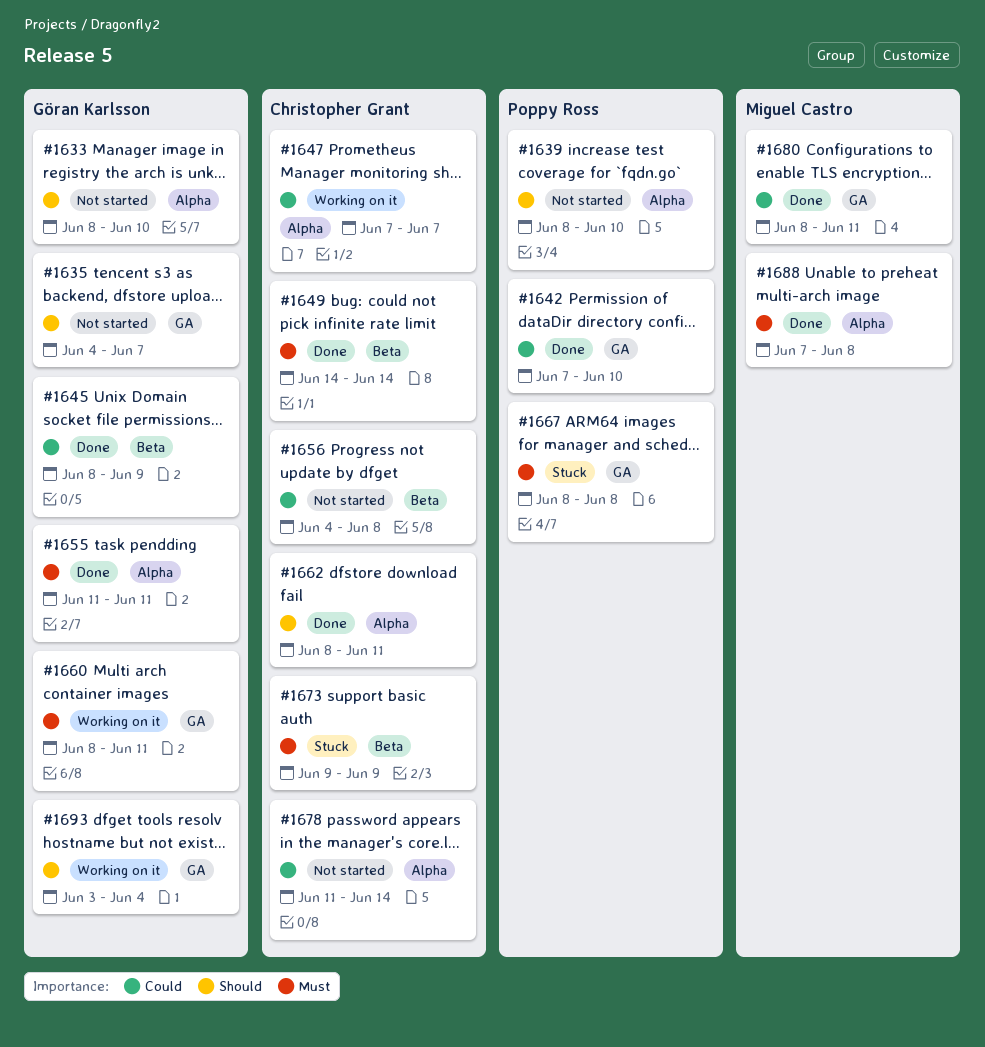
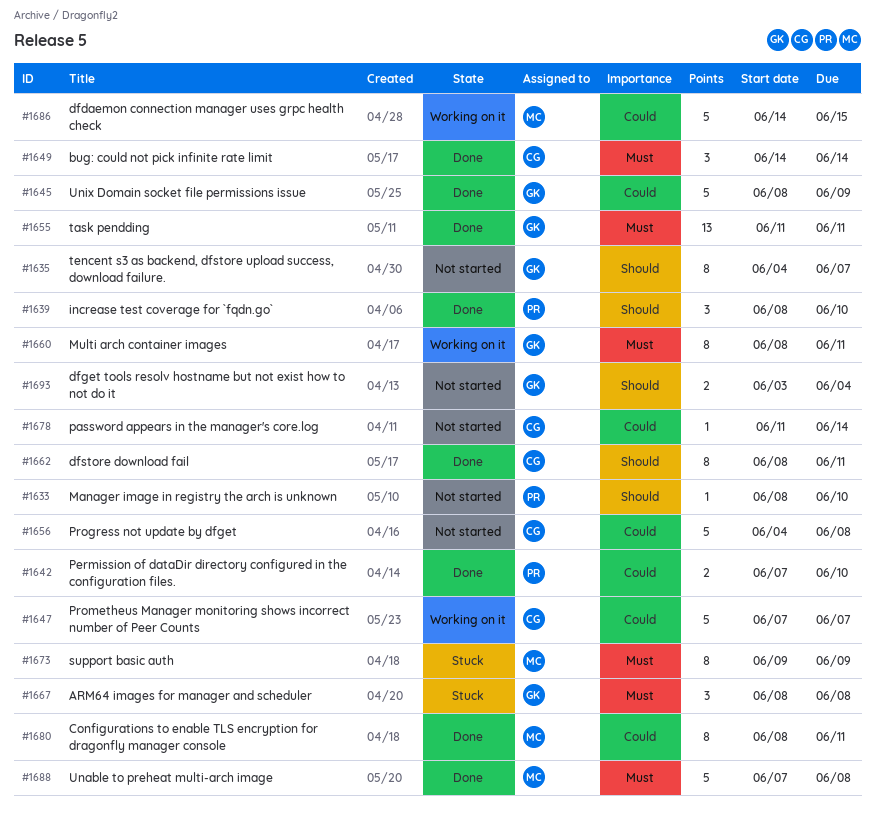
#1633, owner: Göran Karlsson -> Poppy Ross
#1639, status: Not started -> Done
#1667, owner: Poppy Ross -> Göran Karlsson
#1673, owner: Christopher Grant -> Miguel Castro
#1686: none -> present
#1693, status: Working on it -> Not started

